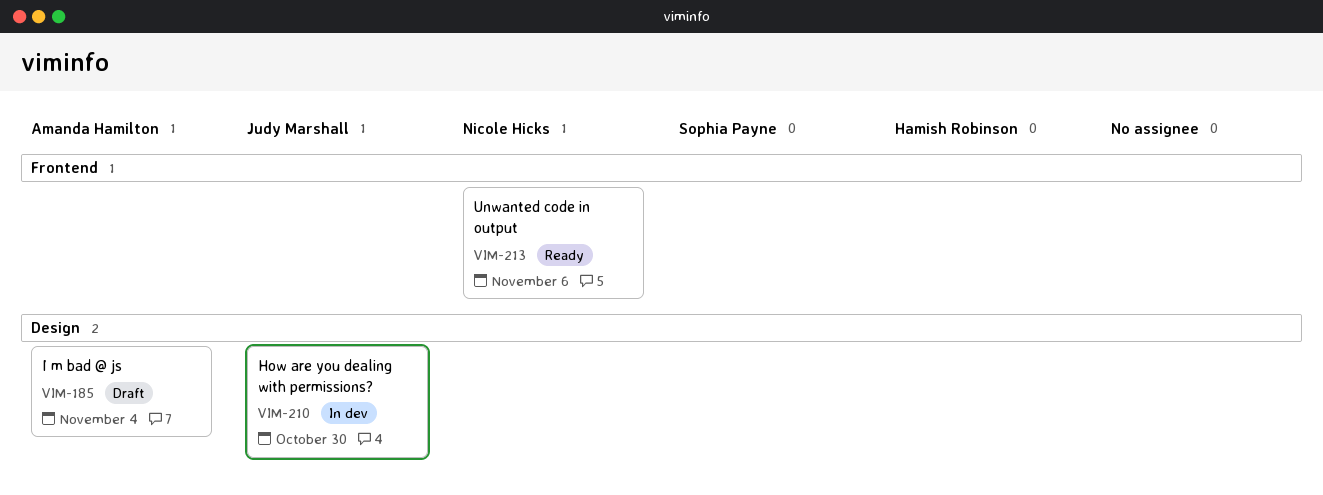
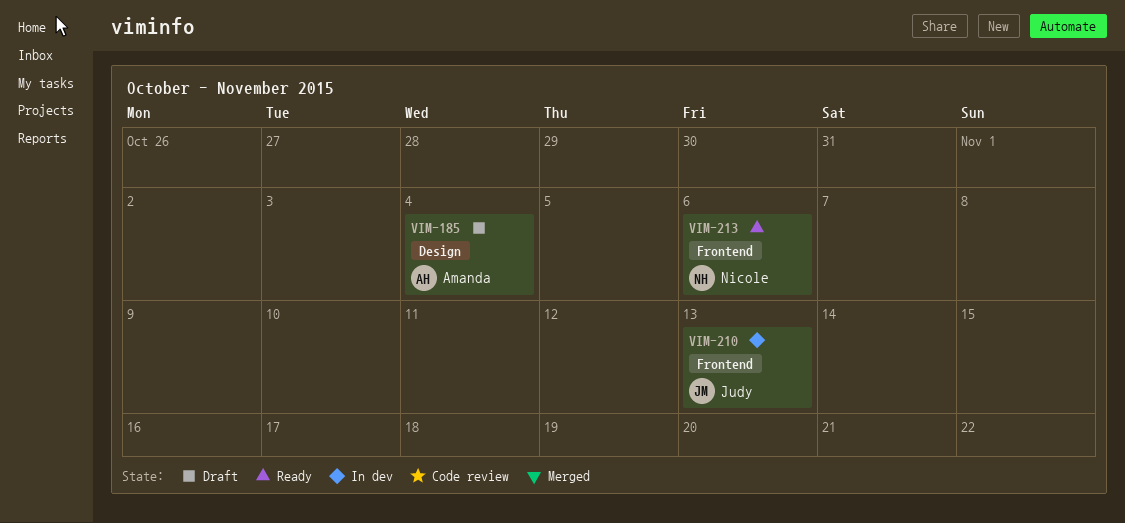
VIM-210, label: Design -> Frontend
VIM-210, due: Oct 30 -> Nov 13

